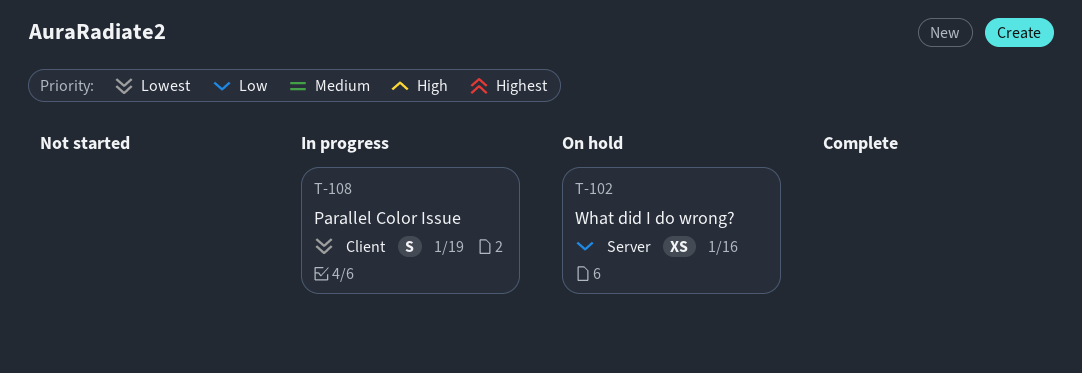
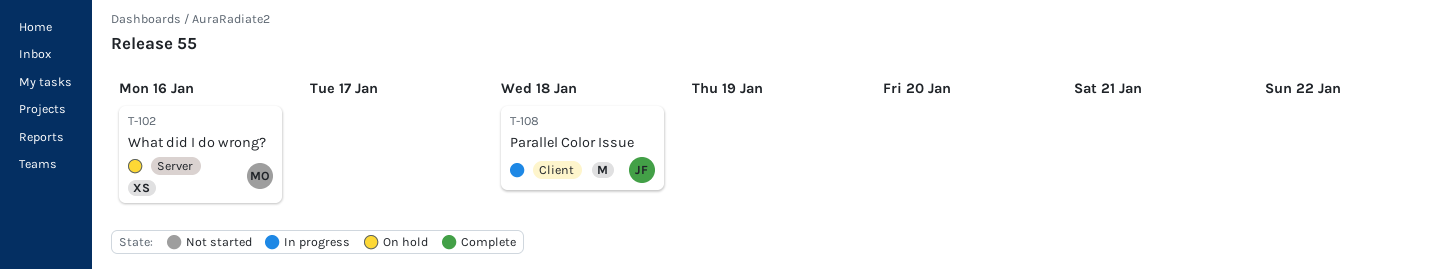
T-108, estimate: S -> M
T-108, due: Jan 19 -> Jan 18

